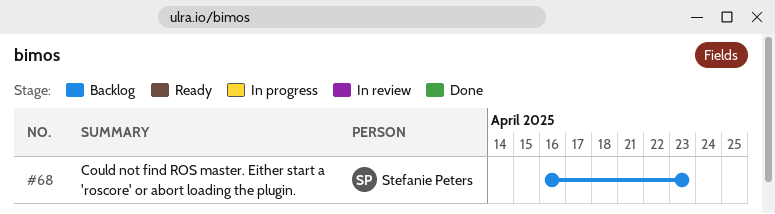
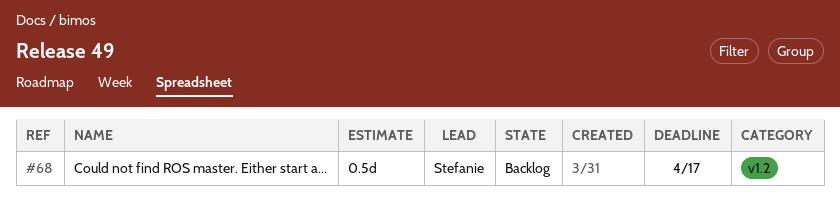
#68, due: Apr 23 -> Apr 17

